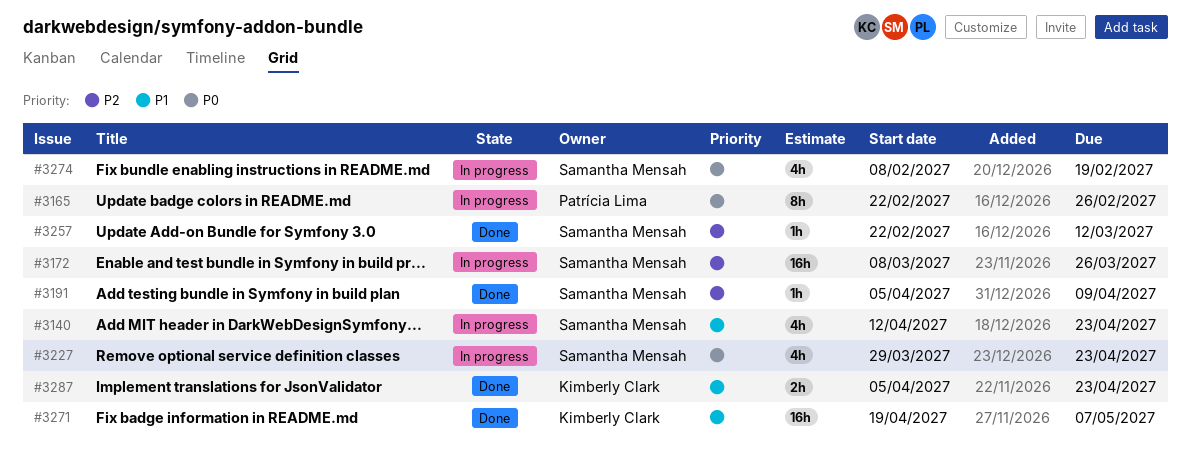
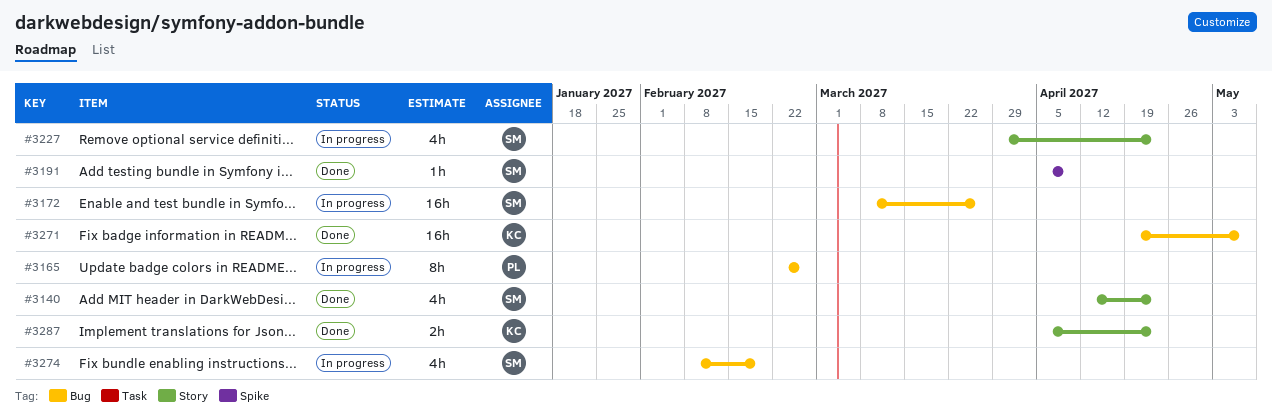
#3140, status: In progress -> Done
#3257: present -> none

